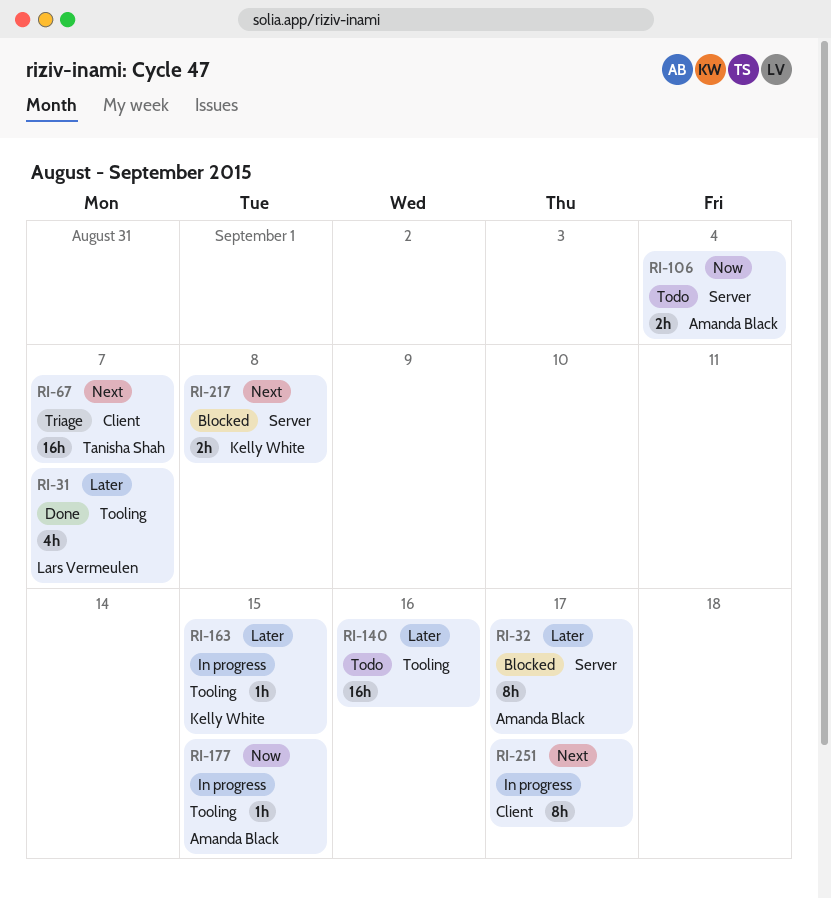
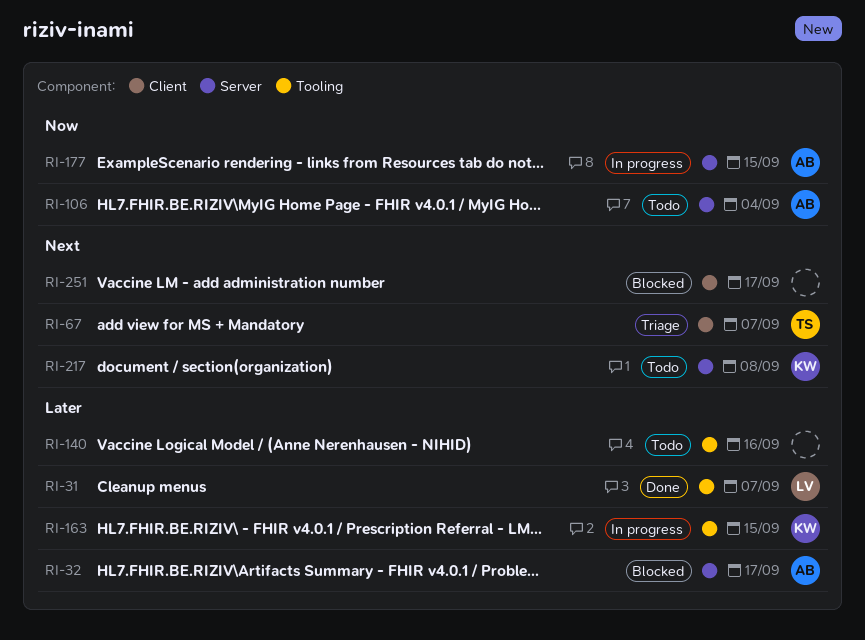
RI-177, label: Tooling -> Server
RI-217, status: Blocked -> Todo
RI-251, status: In progress -> Blocked

